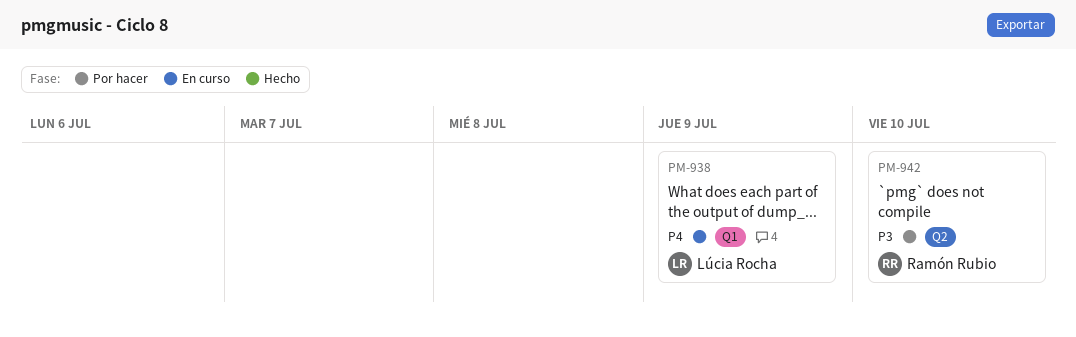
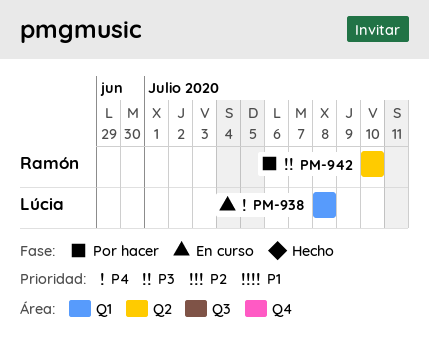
PM-938, due: Jul 9 -> Jul 8

